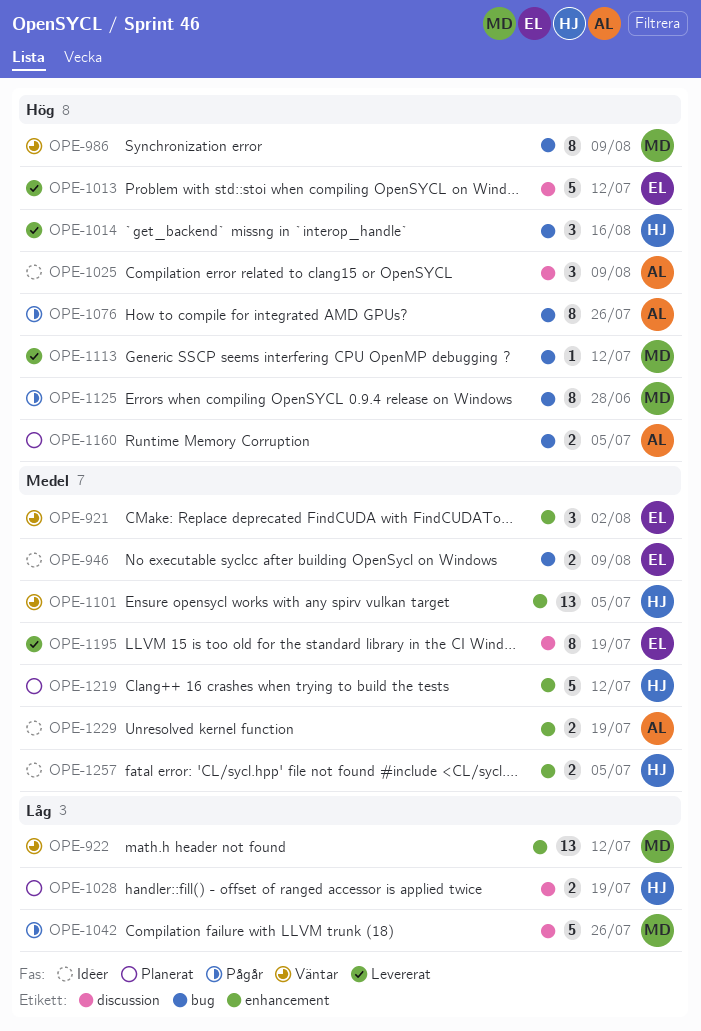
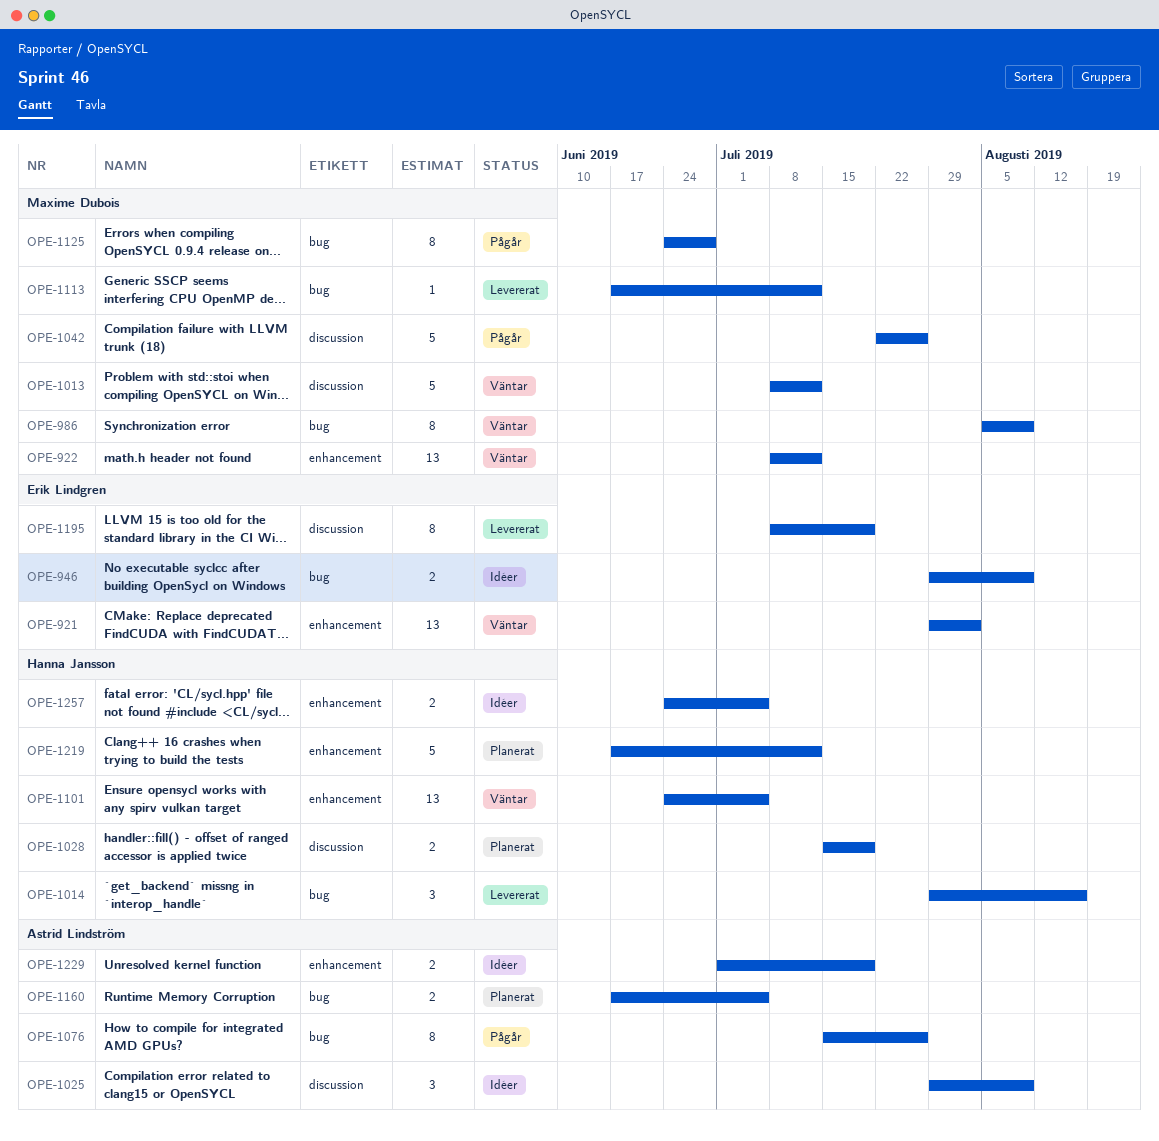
OPE-921, estimate: 3 -> 13
OPE-1013, status: Levererat -> Väntar
OPE-1013, owner: Erik Lindgren -> Maxime Dubois

